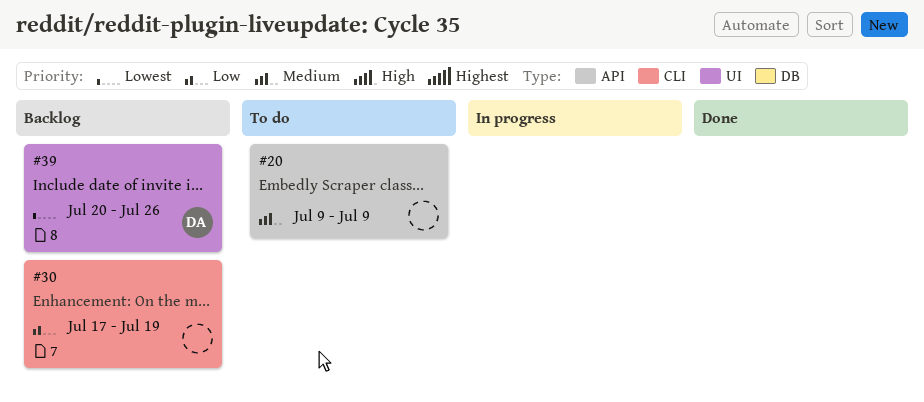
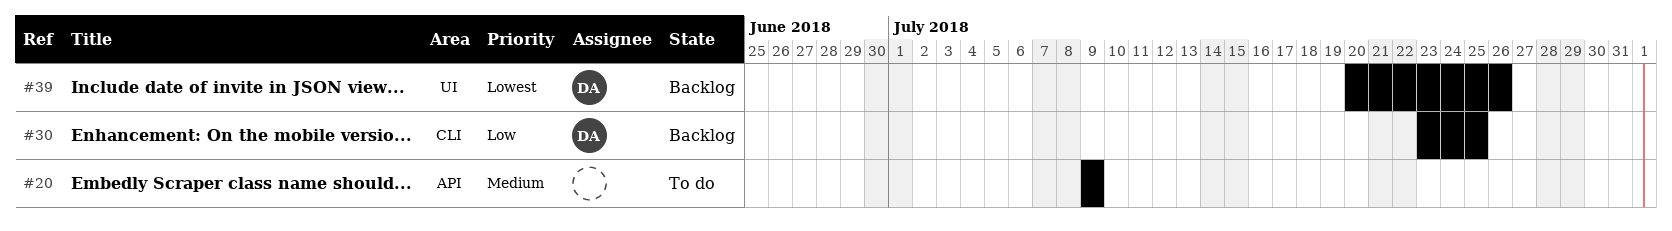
#30, owner: none -> DA
#30, start: Jul 17 -> Jul 23
#30, due: Jul 19 -> Jul 25

